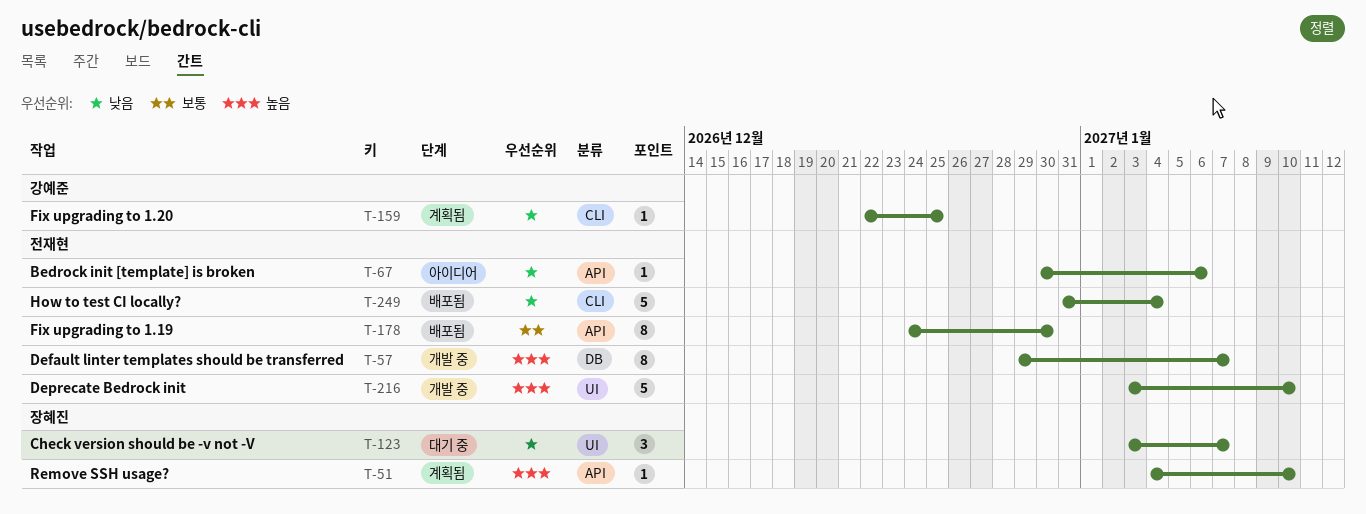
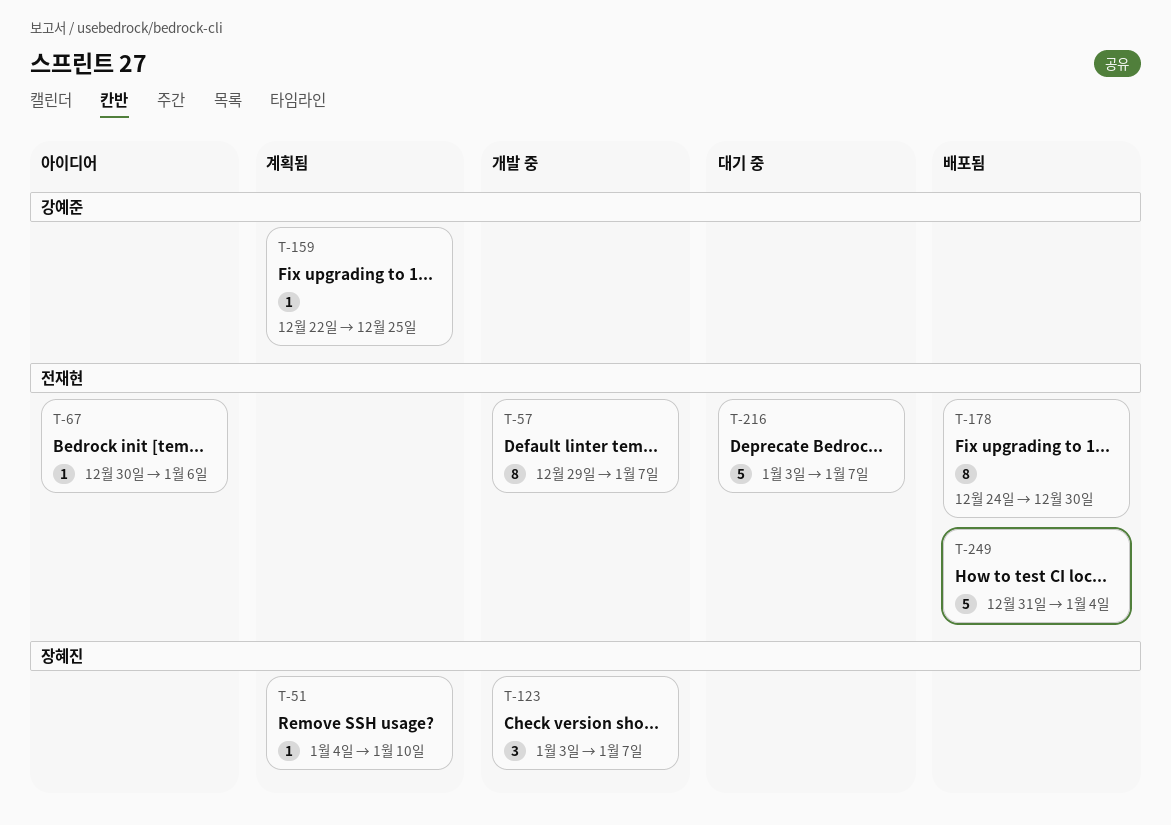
T-123, status: 대기 중 -> 개발 중
T-216, status: 개발 중 -> 대기 중
T-216, due: Jan 10 -> Jan 7

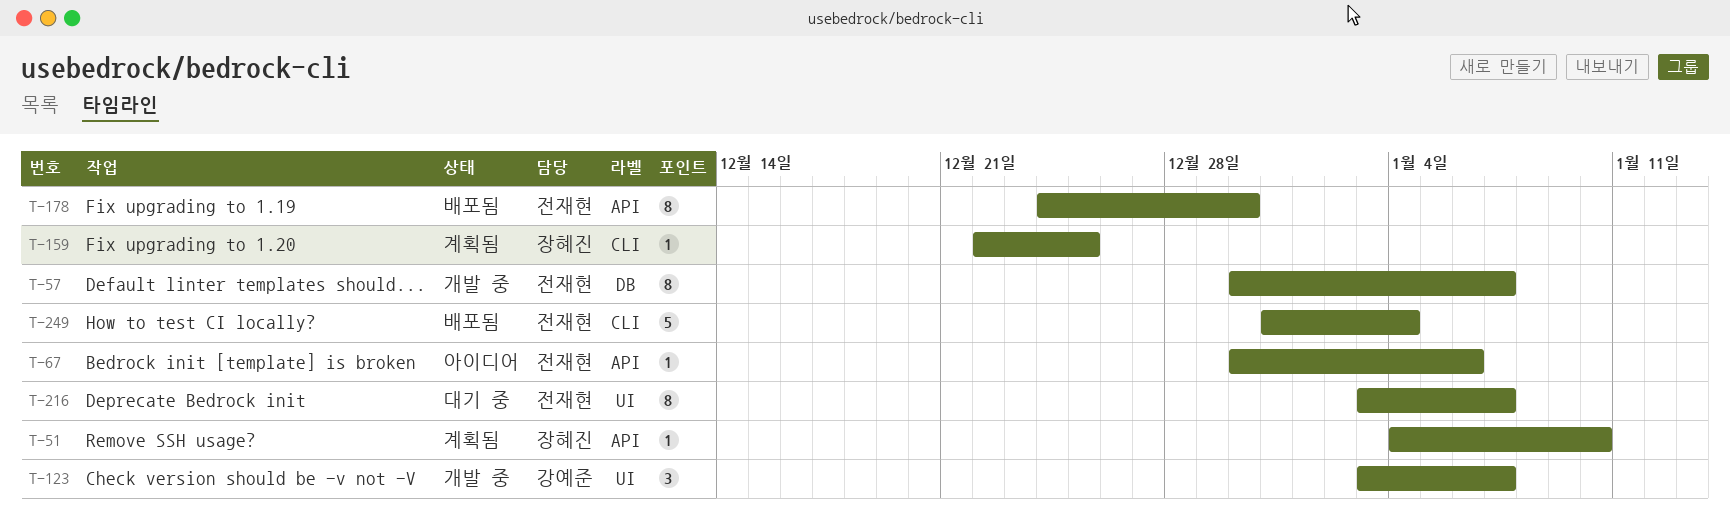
T-57, start: Dec 29 -> Dec 30
T-123, owner: 장혜진 -> 강예준
T-159, owner: 강예준 -> 장혜진
T-216, estimate: 5 -> 8

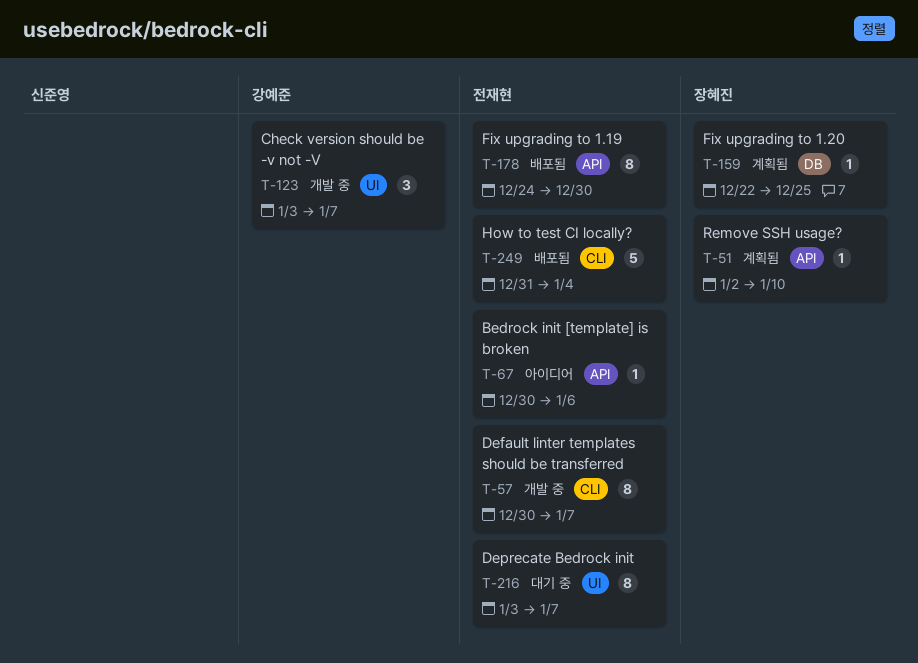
T-51, start: Jan 4 -> Jan 2
T-57, label: DB -> CLI
T-159, label: CLI -> DB

